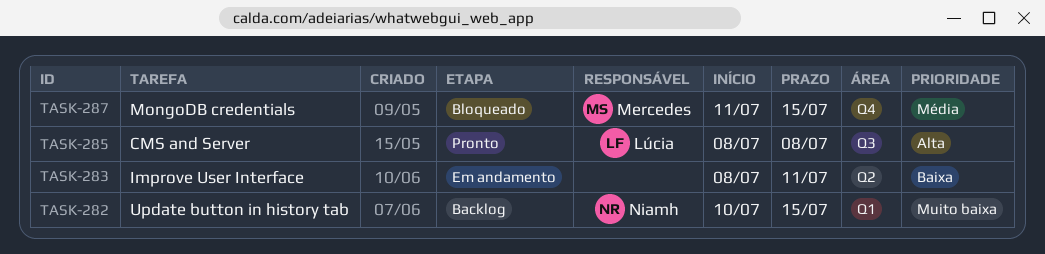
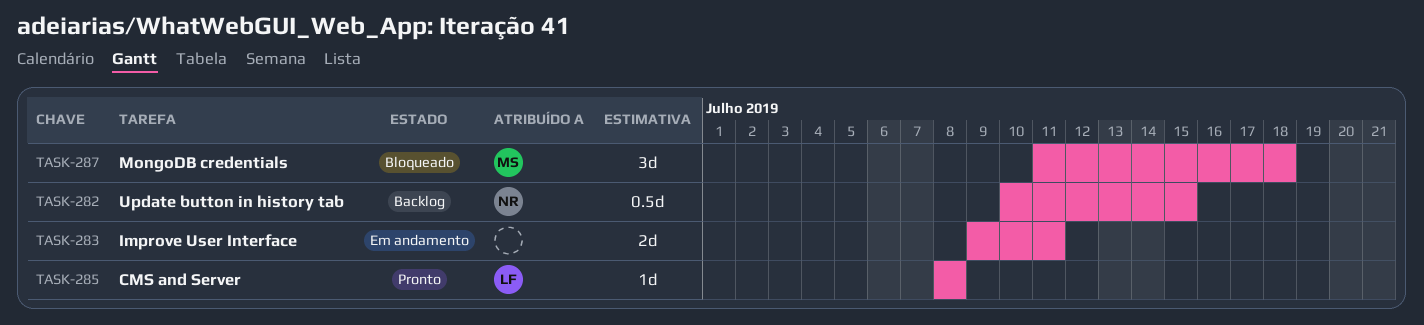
TASK-283, start: Jul 8 -> Jul 9
TASK-287, due: Jul 15 -> Jul 18

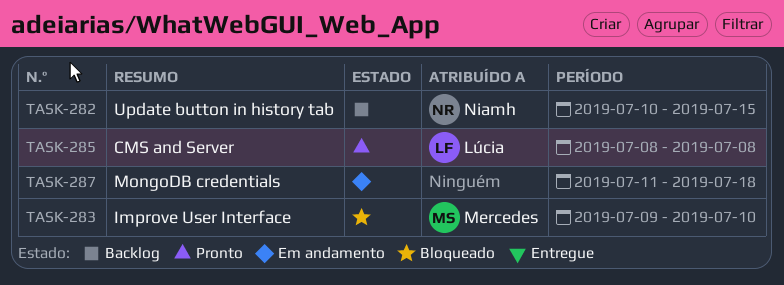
TASK-283, status: Em andamento -> Bloqueado
TASK-283, owner: none -> Mercedes
TASK-283, due: Jul 11 -> Jul 10
TASK-287, status: Bloqueado -> Em andamento
TASK-287, owner: Mercedes -> none

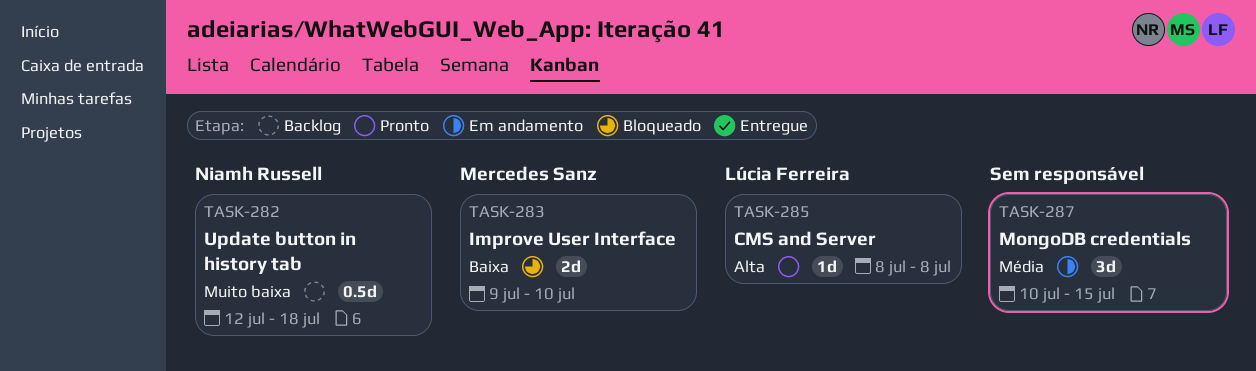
TASK-282, start: Jul 10 -> Jul 12
TASK-282, due: Jul 15 -> Jul 18
TASK-287, start: Jul 11 -> Jul 10
TASK-287, due: Jul 18 -> Jul 15

